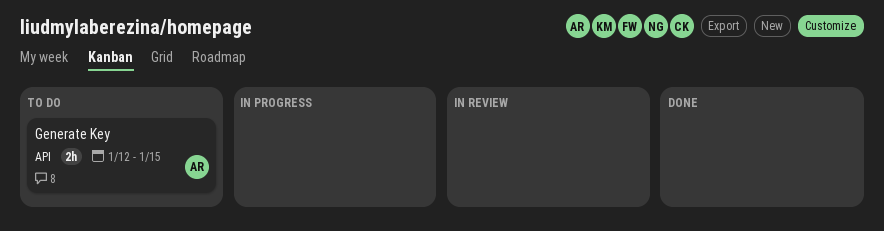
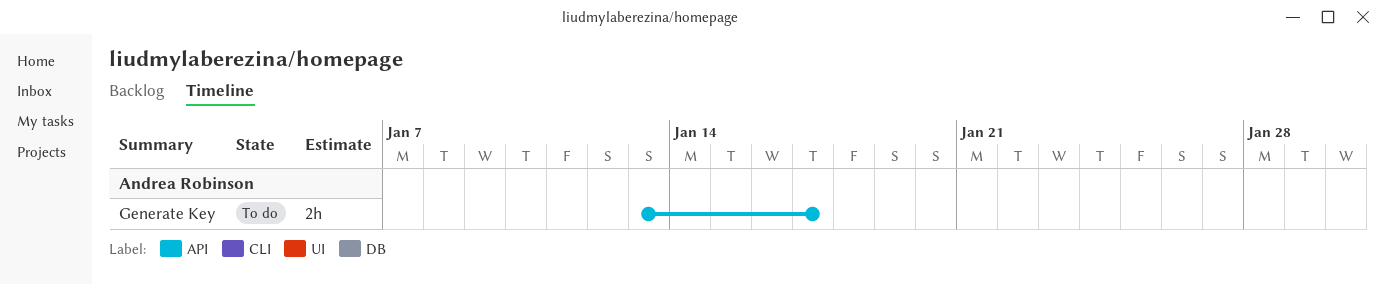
Generate Key, start: Jan 12 -> Jan 13
Generate Key, due: Jan 15 -> Jan 17

